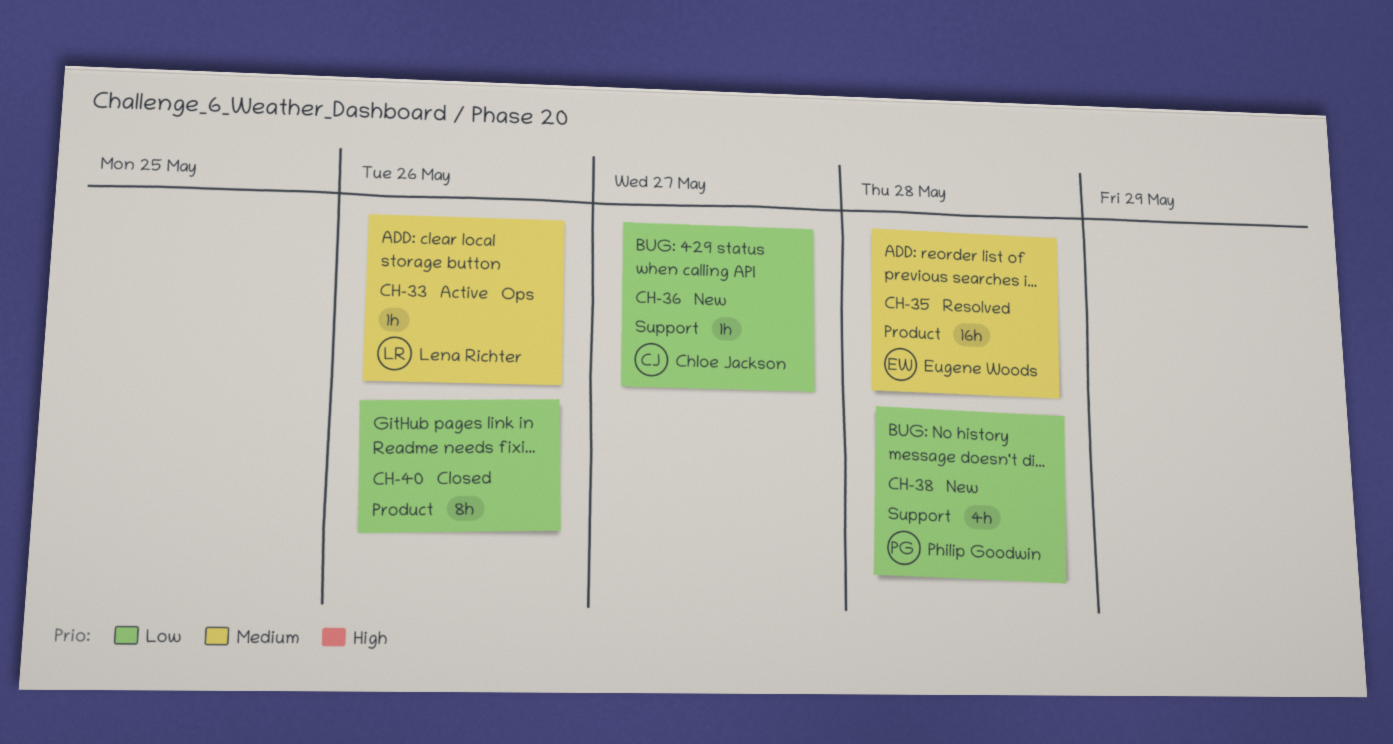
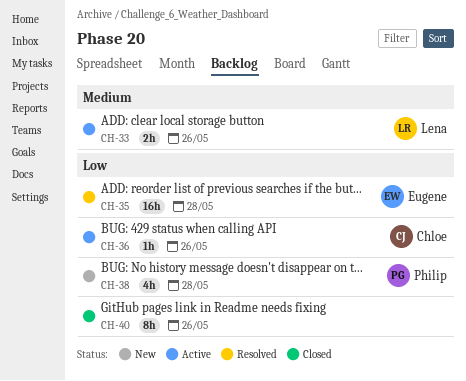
CH-33, estimate: 1h -> 2h
CH-35, priority: Medium -> Low
CH-36, status: New -> Active
CH-36, due: May 27 -> May 26

